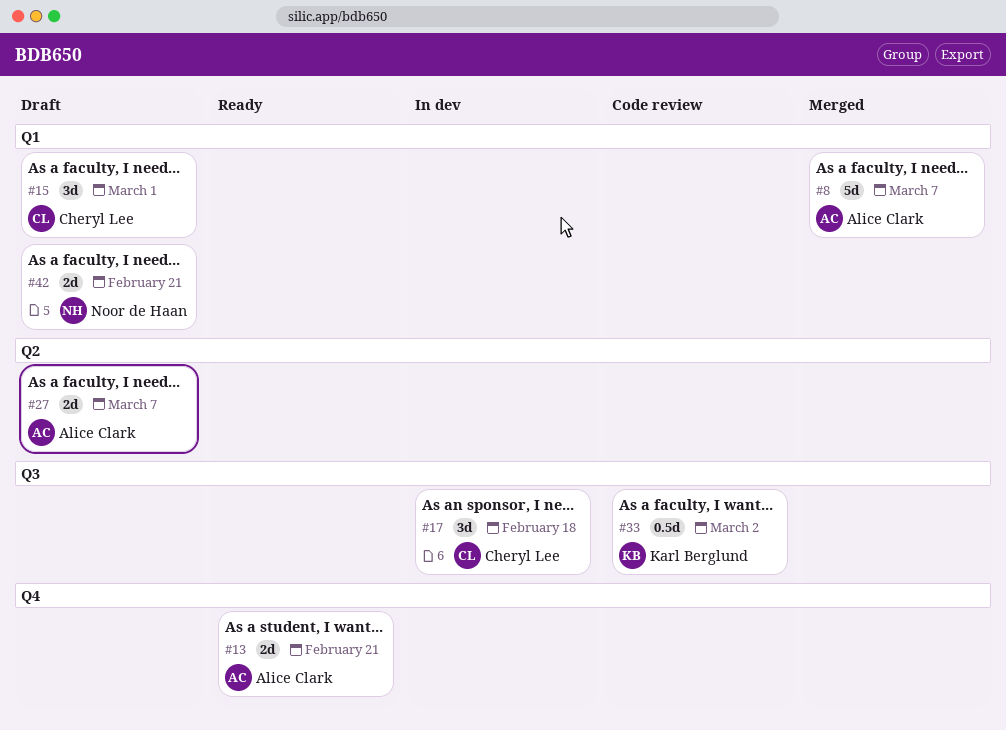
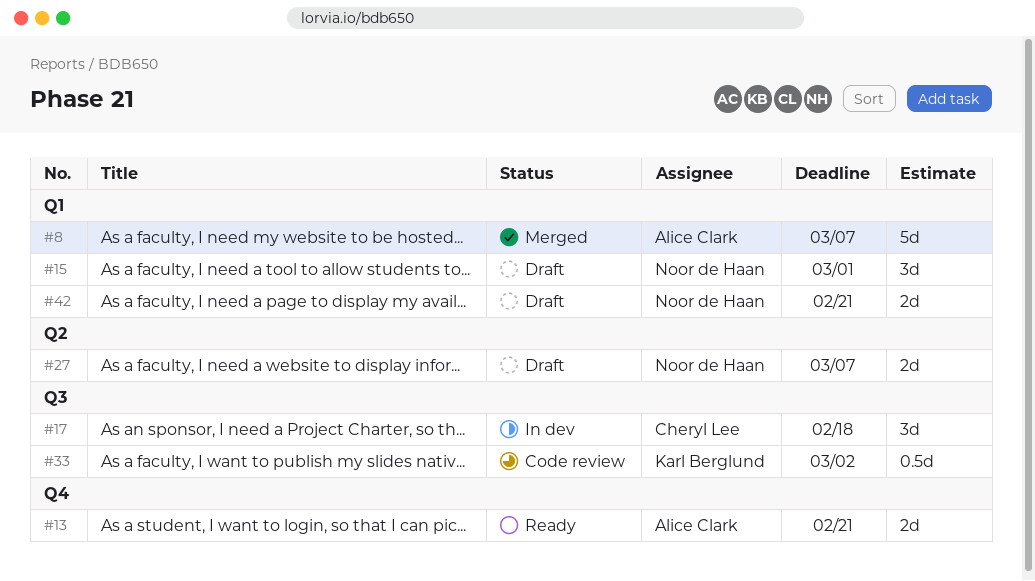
#15, owner: Cheryl Lee -> Noor de Haan
#27, owner: Alice Clark -> Noor de Haan

